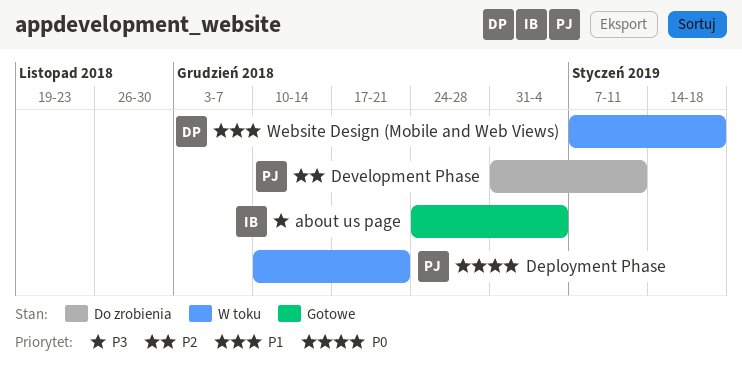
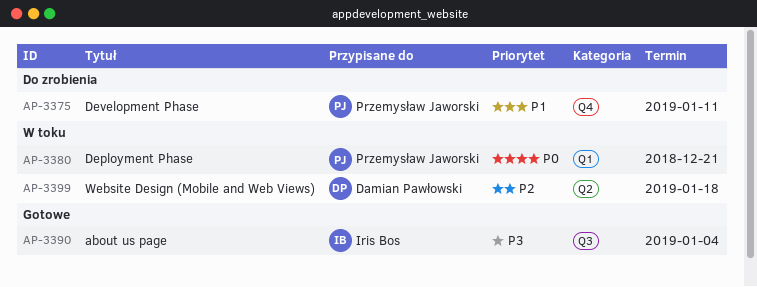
Development Phase, priority: P2 -> P1
Website Design (Mobile and Web Views), priority: P1 -> P2

